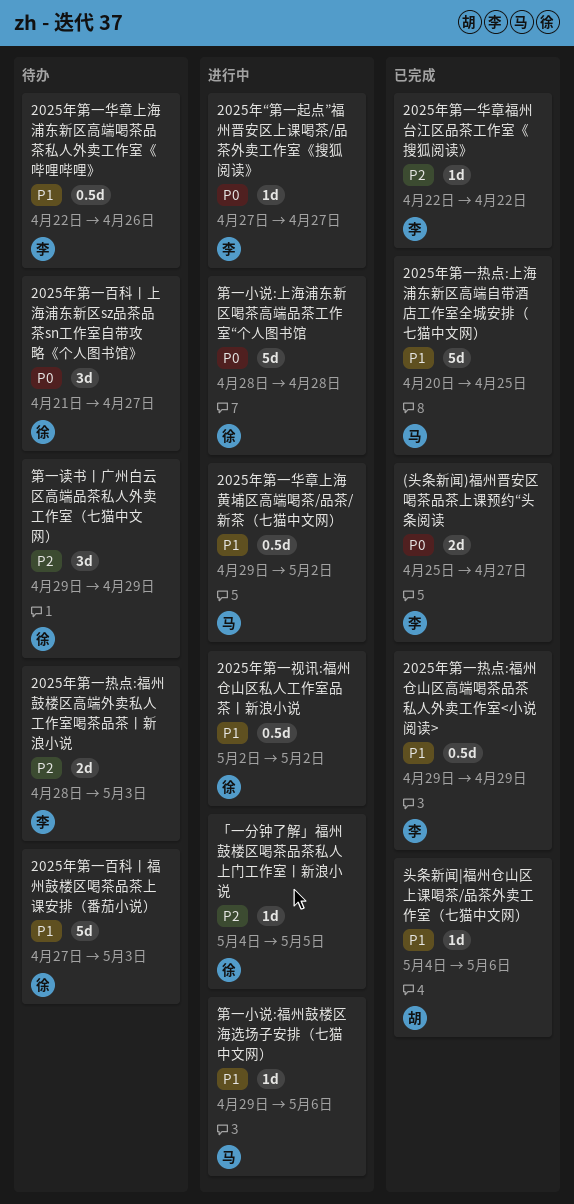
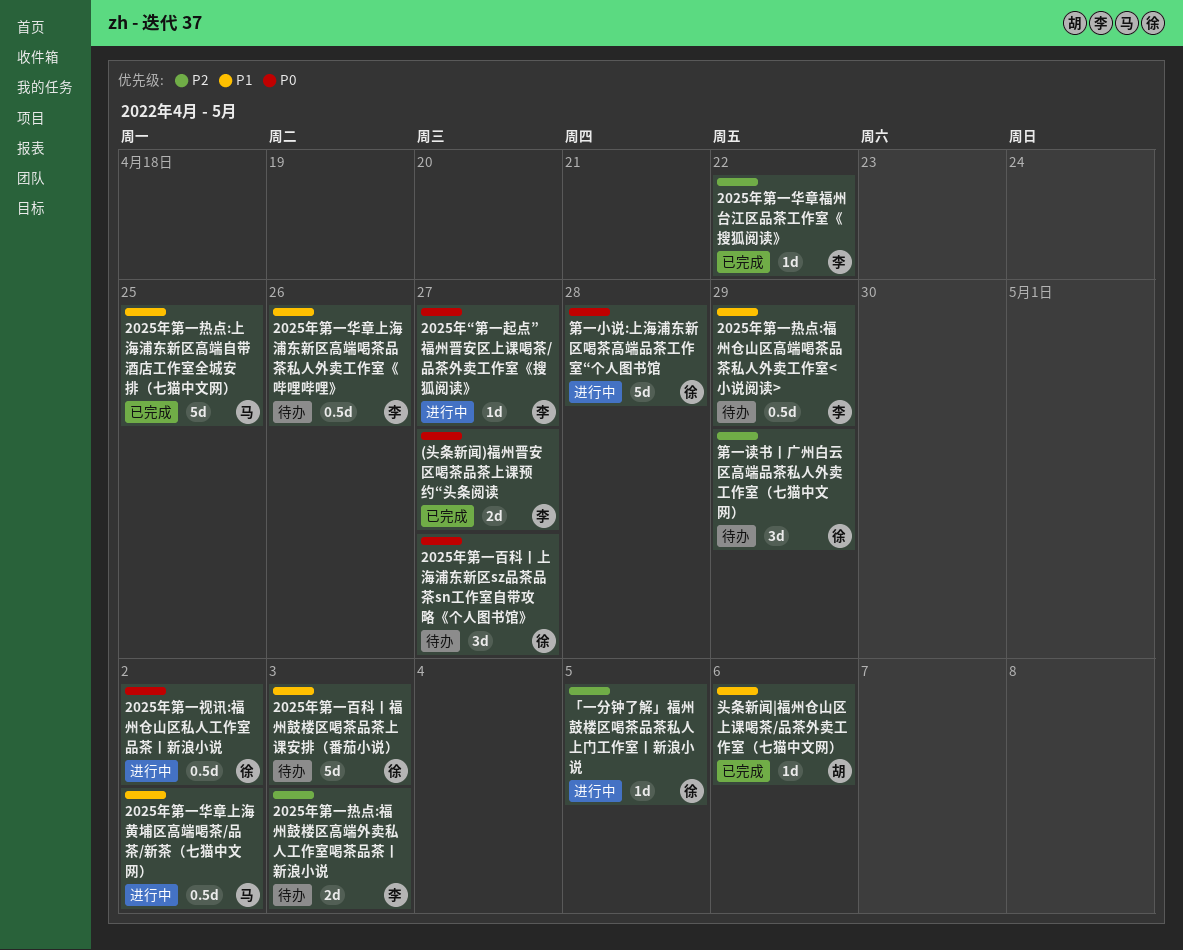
2025年第一热点:福州仓山区高端喝茶品茶私人外卖工作室<小说阅读>, status: 已完成 -> 待办
2025年第一视讯:福州仓山区私人工作室品茶丨新浪小说, priority: P1 -> P0
第一小说:福州鼓楼区海选场子安排（七猫中文网）: present -> none

